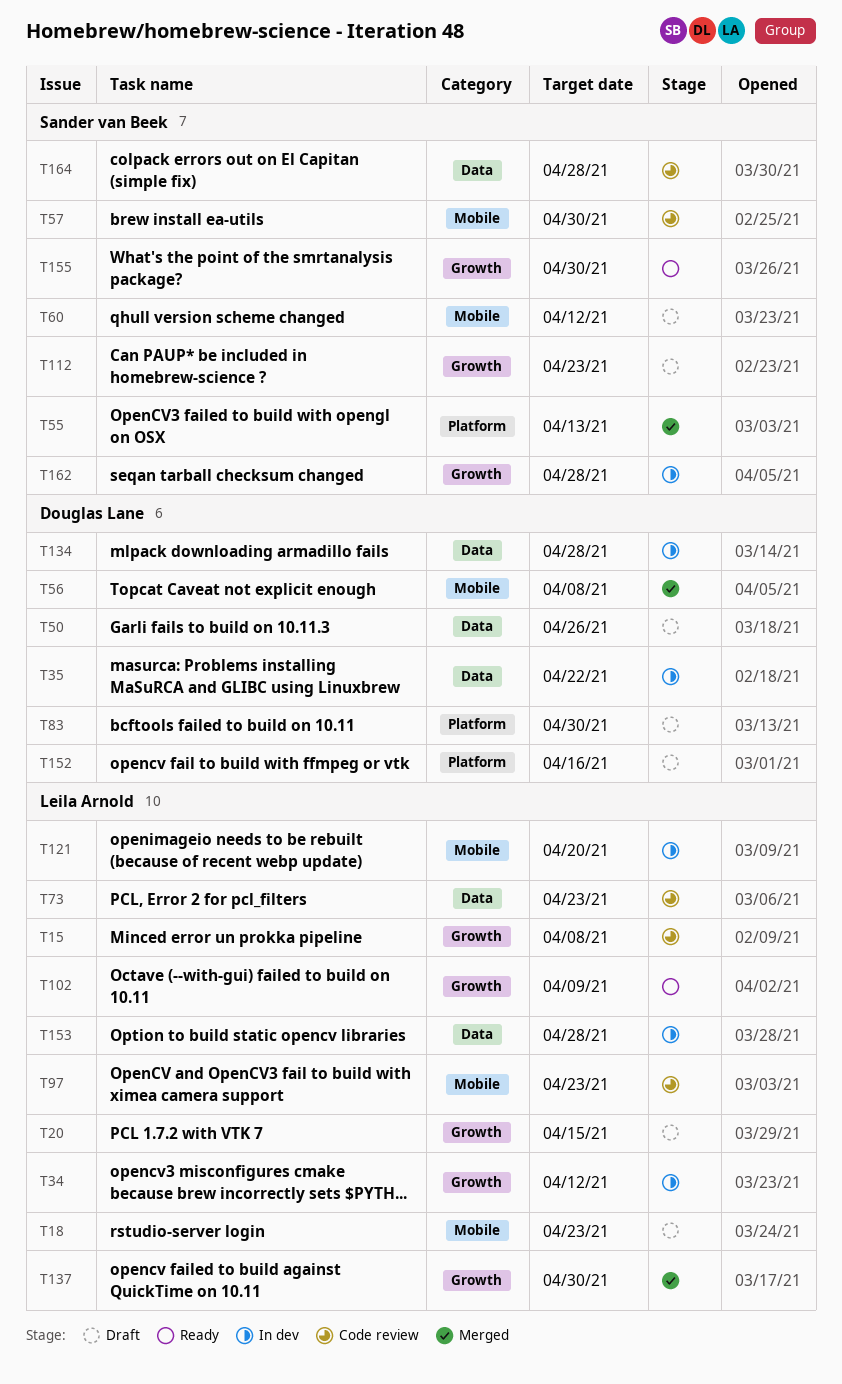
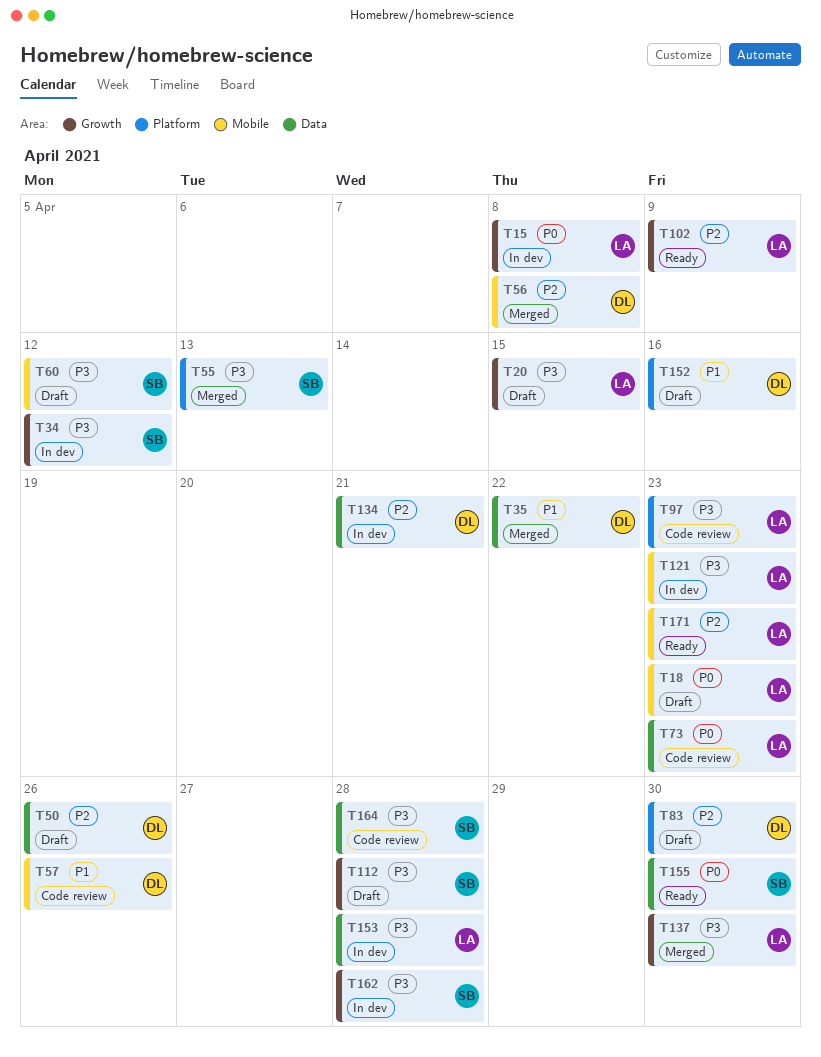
T15, status: Code review -> In dev
T34, owner: Leila Arnold -> Sander van Beek
T35, status: In dev -> Merged
T57, owner: Sander van Beek -> Douglas Lane
T57, due: Apr 30 -> Apr 26
T97, label: Mobile -> Platform
T112, due: Apr 23 -> Apr 28
T121, due: Apr 20 -> Apr 23
T134, due: Apr 28 -> Apr 21
T155, label: Growth -> Data
T171: none -> present

